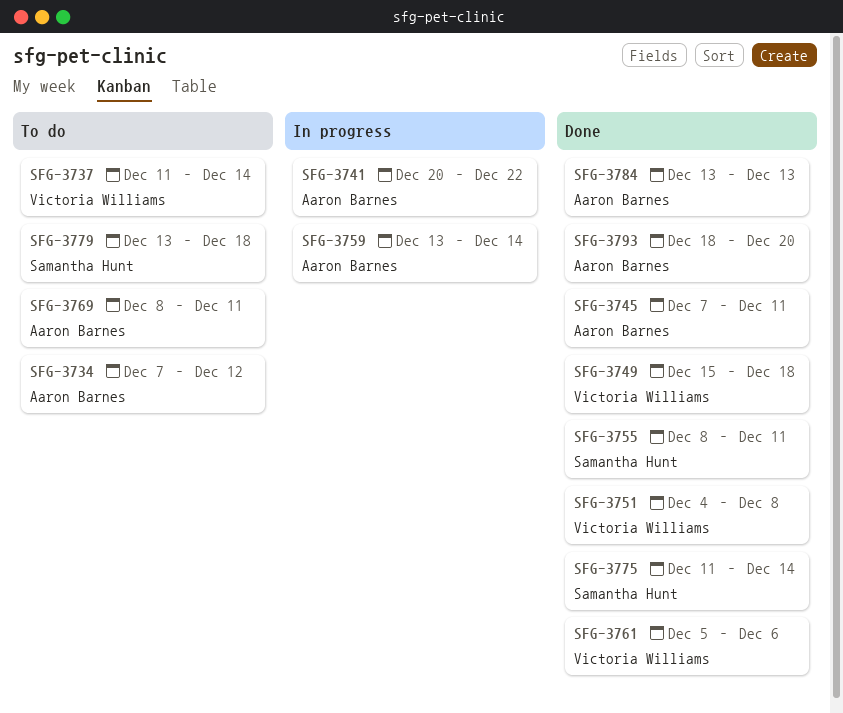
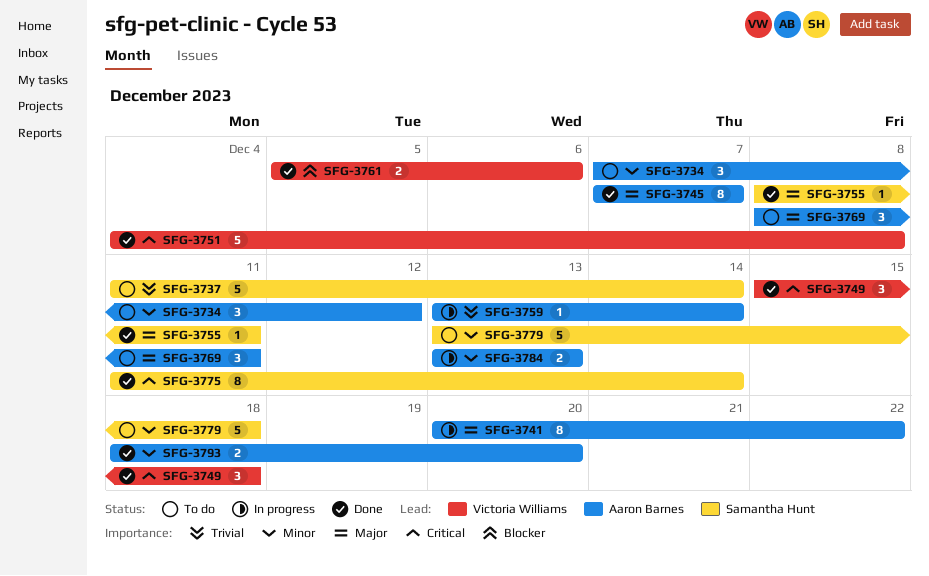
SFG-3737, owner: Victoria Williams -> Samantha Hunt
SFG-3745, due: Dec 11 -> Dec 7
SFG-3784, status: Done -> In progress

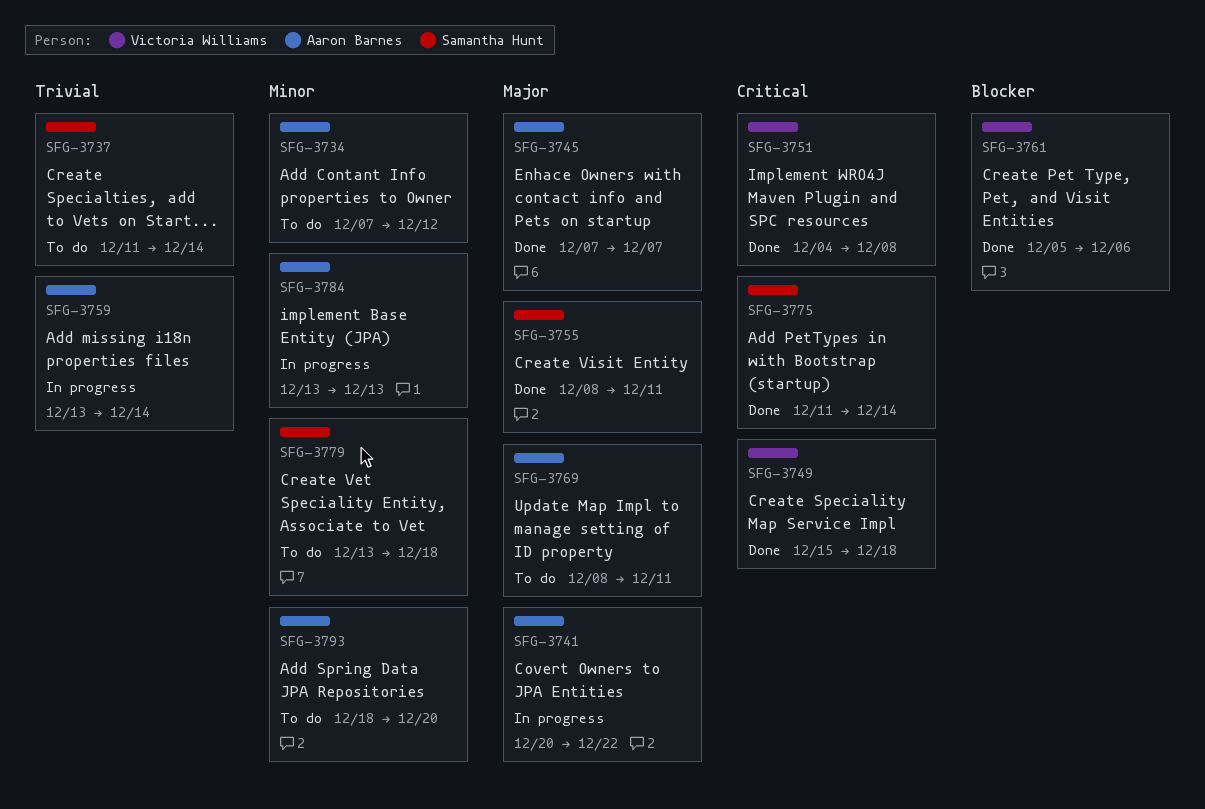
SFG-3793, status: Done -> To do

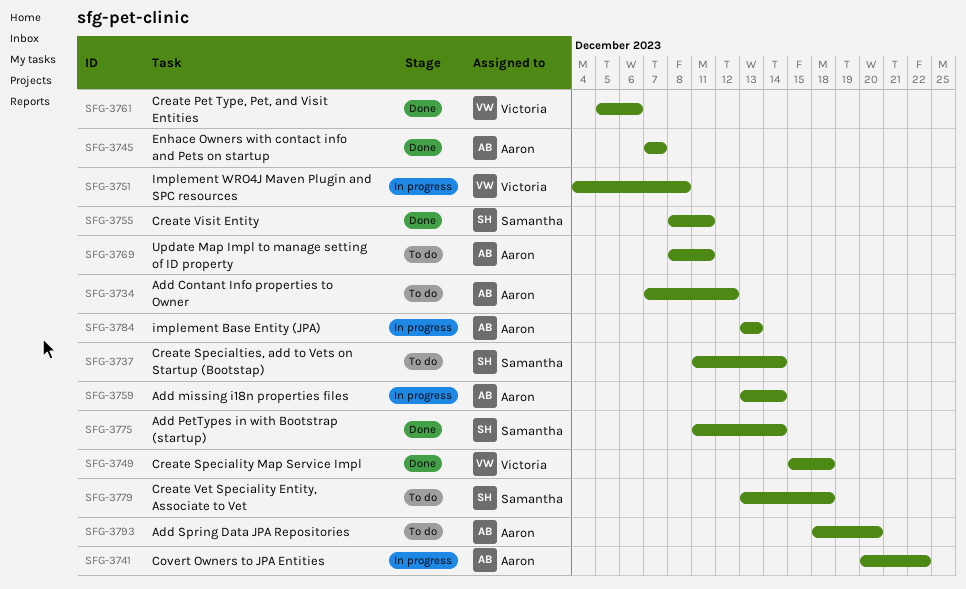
SFG-3751, status: Done -> In progress

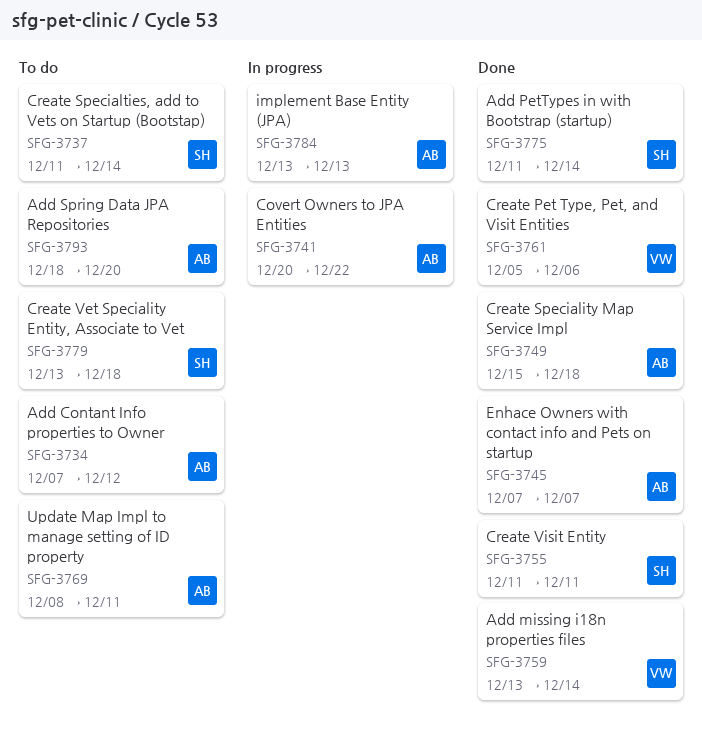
SFG-3749, owner: Victoria -> Aaron
SFG-3751: present -> none
SFG-3755, start: Dec 8 -> Dec 11
SFG-3759, status: In progress -> Done
SFG-3759, owner: Aaron -> Victoria

